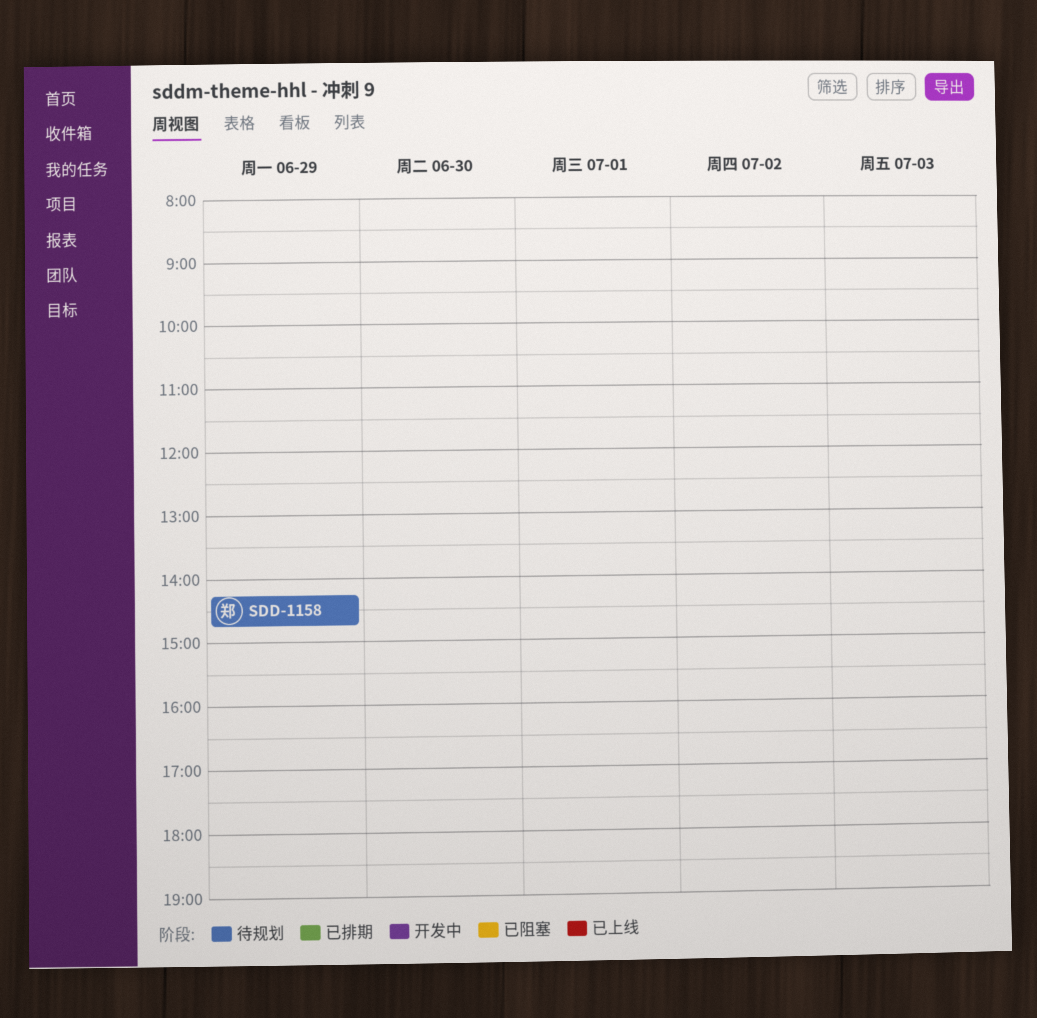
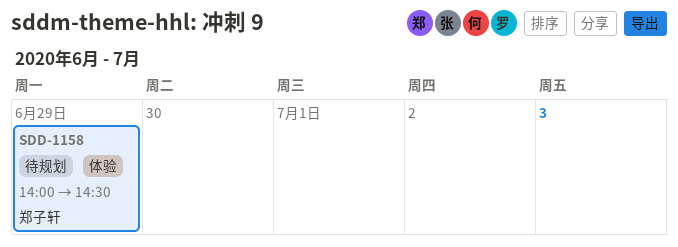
SDD-1158, begins: 14:15 -> 14:00
SDD-1158, ends: 14:45 -> 14:30

